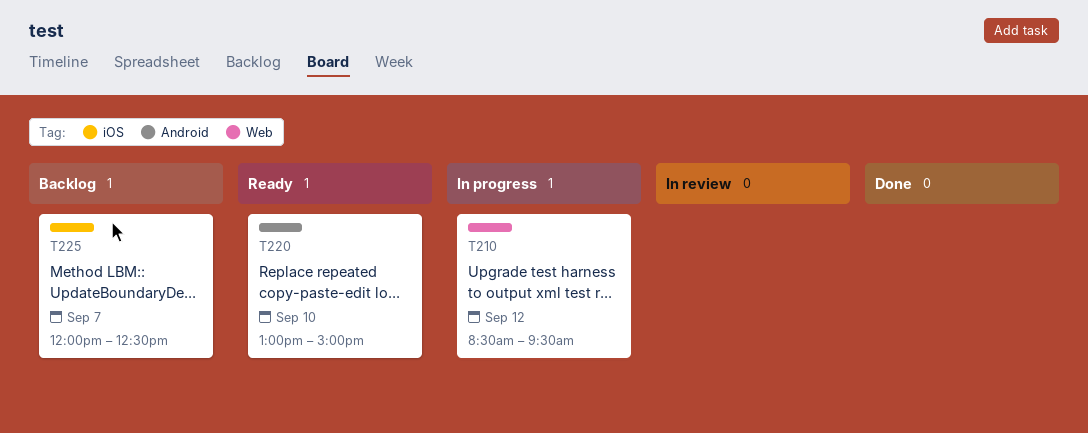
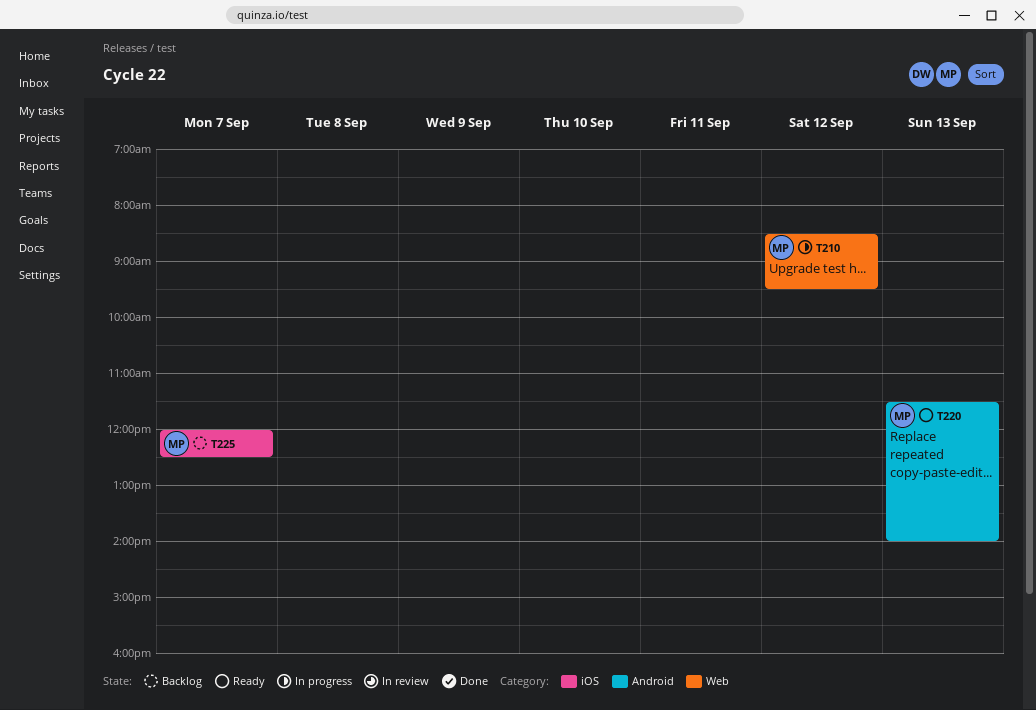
T220, day: Sep 10 -> Sep 13
T220, begins: 13:00 -> 11:30
T220, ends: 15:00 -> 14:00

